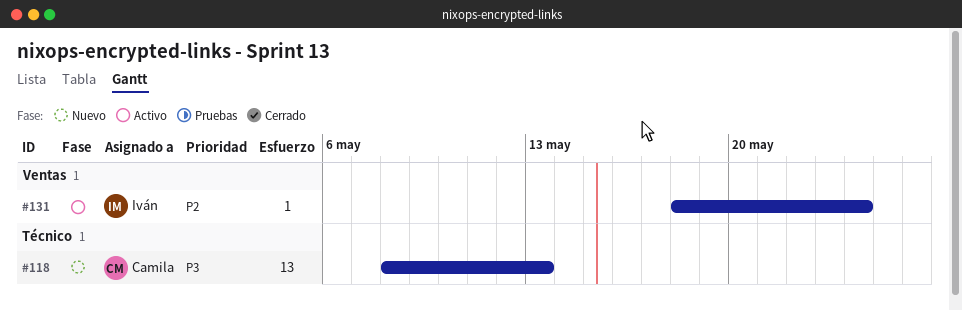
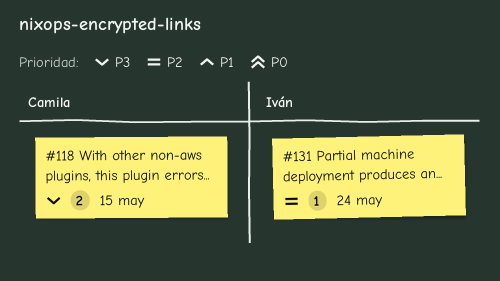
#118, estimate: 13 -> 2
#118, due: May 13 -> May 15

